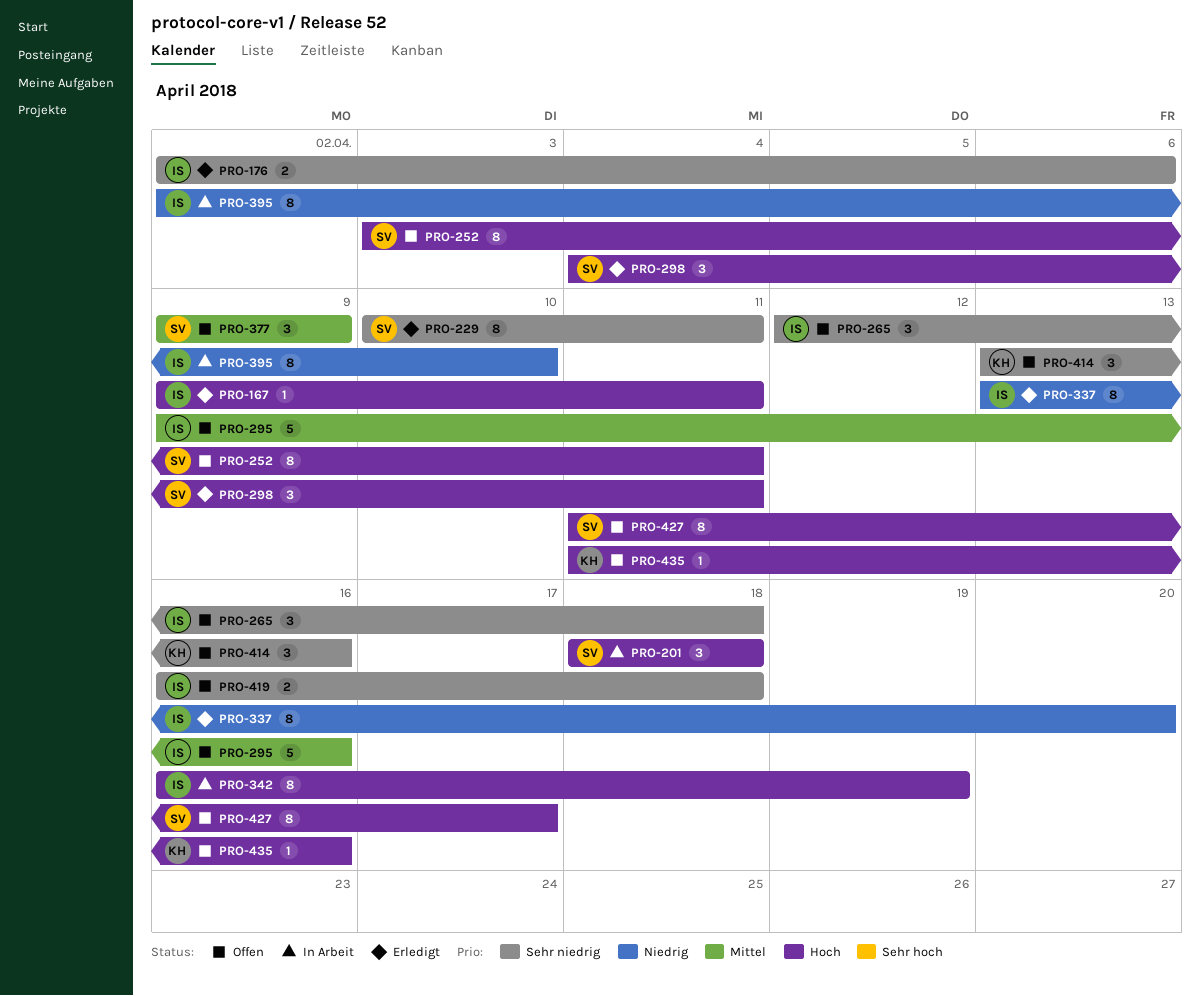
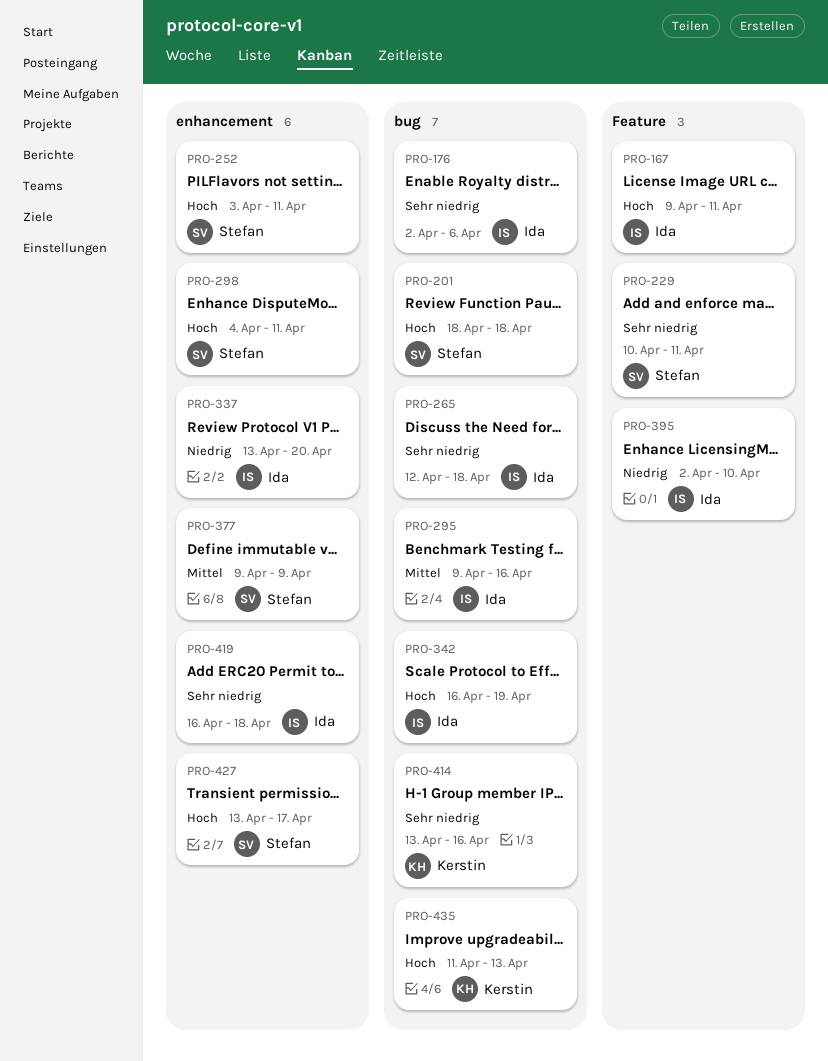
PRO-427, start: Apr 11 -> Apr 13
PRO-435, due: Apr 16 -> Apr 13

